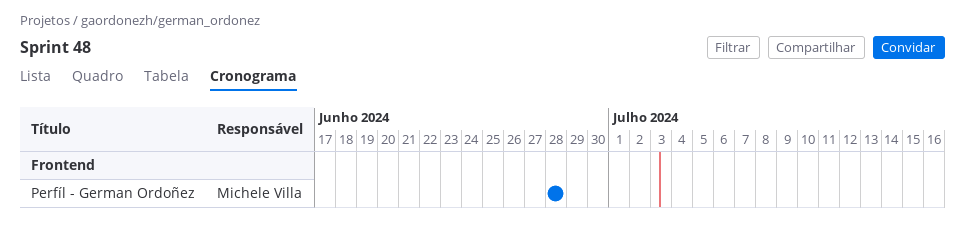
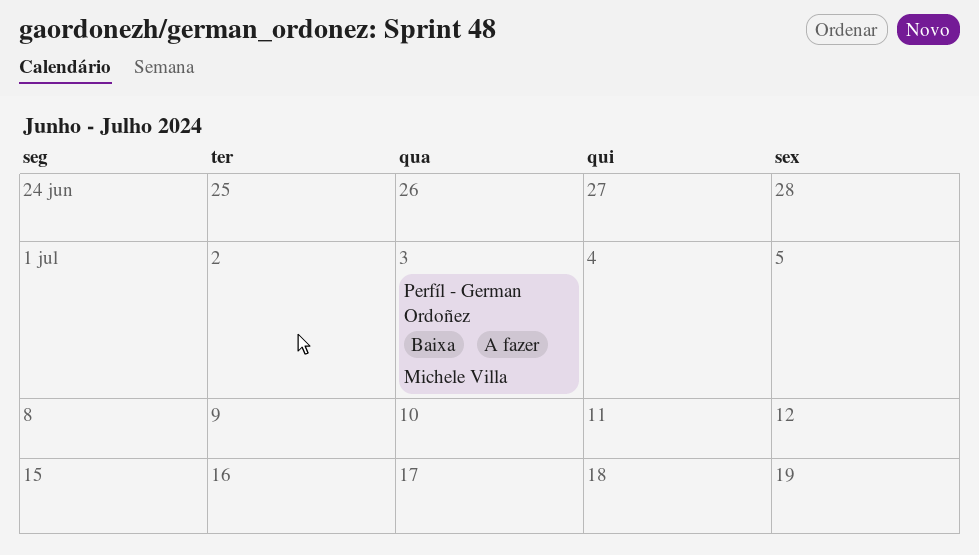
Perfíl - German Ordoñez, due: Jun 28 -> Jul 3

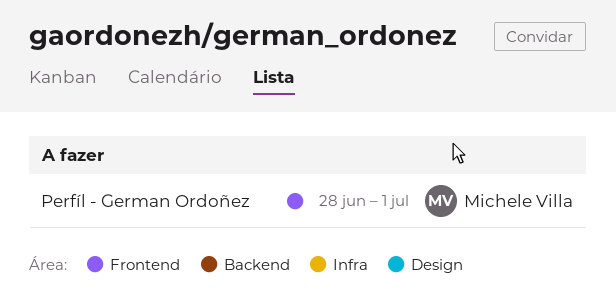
Perfíl - German Ordoñez, due: Jul 3 -> Jul 1

